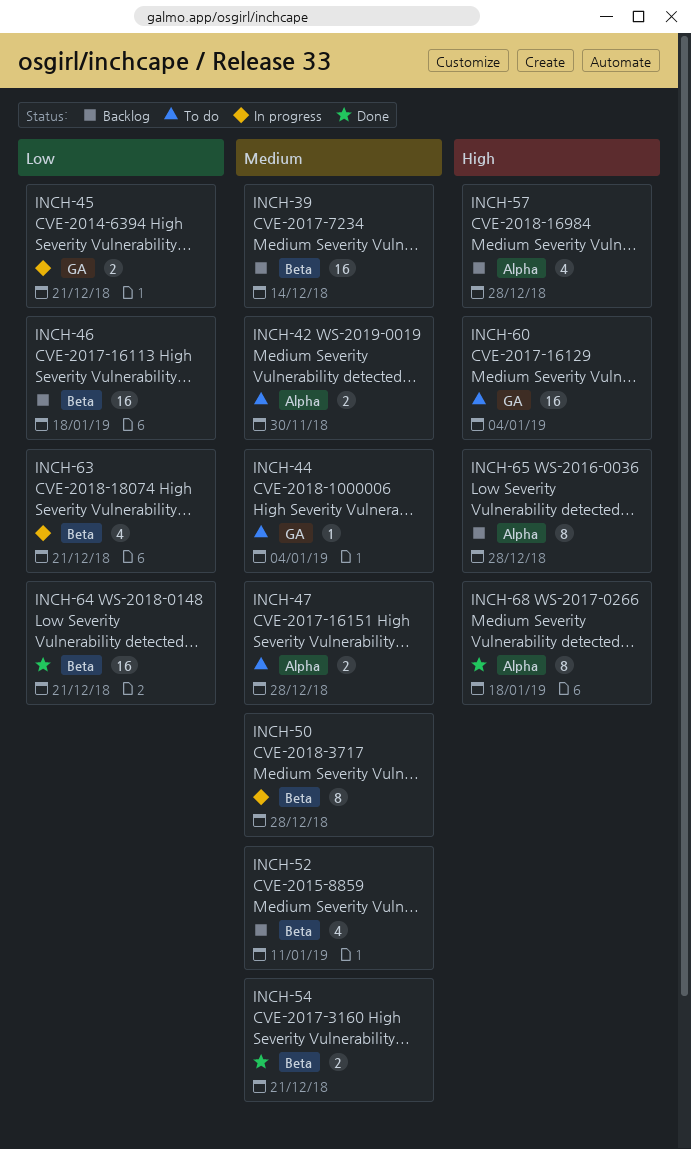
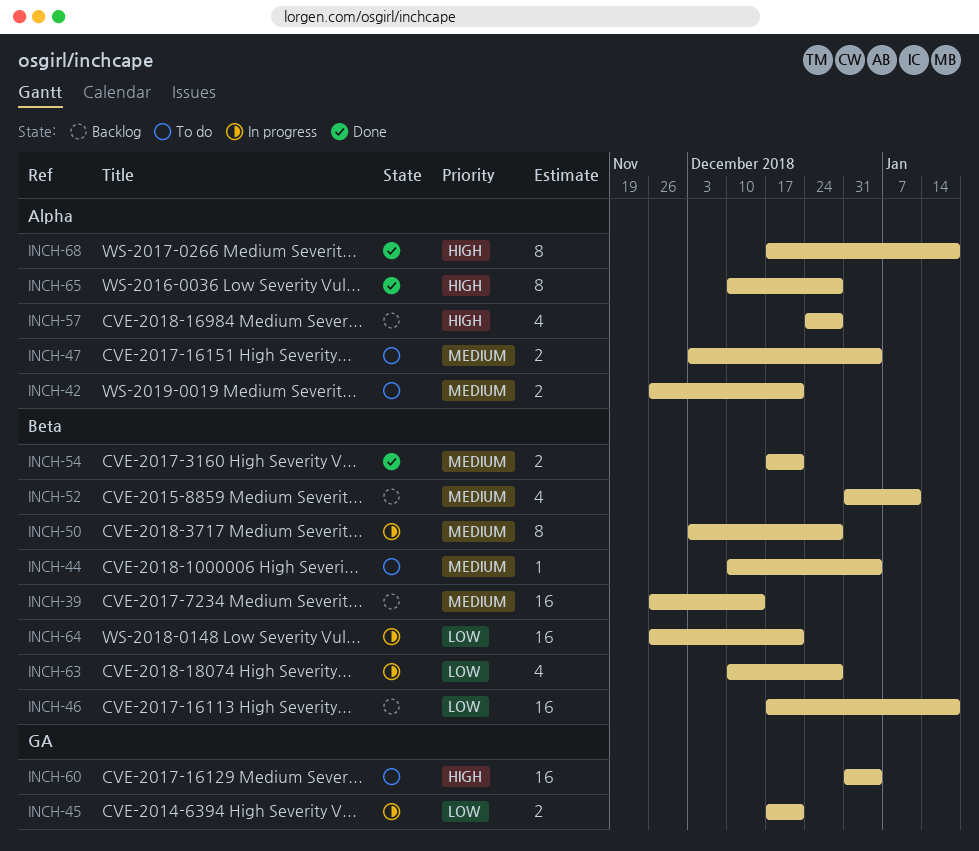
INCH-42, due: Nov 30 -> Dec 21
INCH-44, label: GA -> Beta
INCH-47, due: Dec 28 -> Jan 4
INCH-63, due: Dec 21 -> Dec 28
INCH-64, status: Done -> In progress
INCH-65, status: Backlog -> Done

